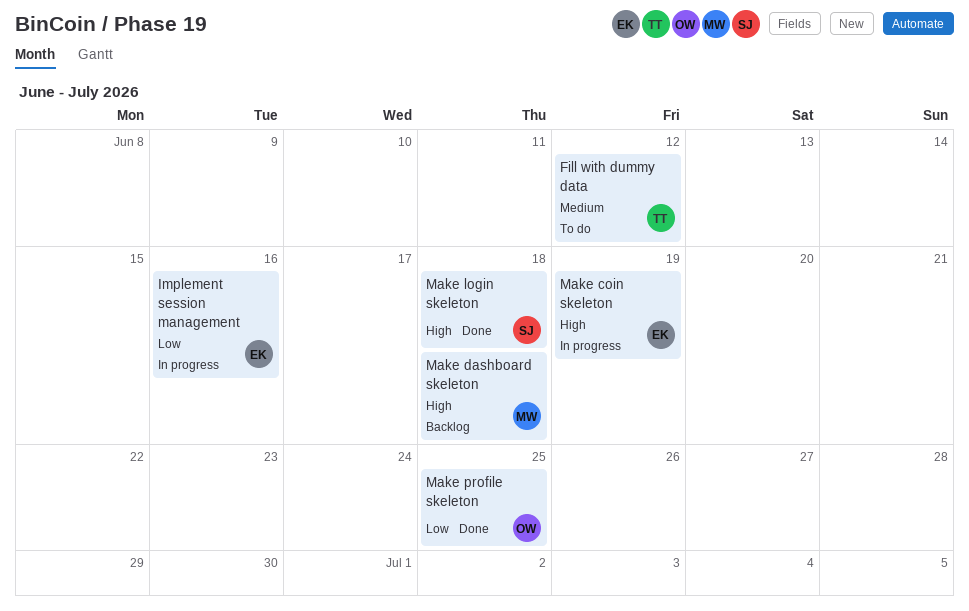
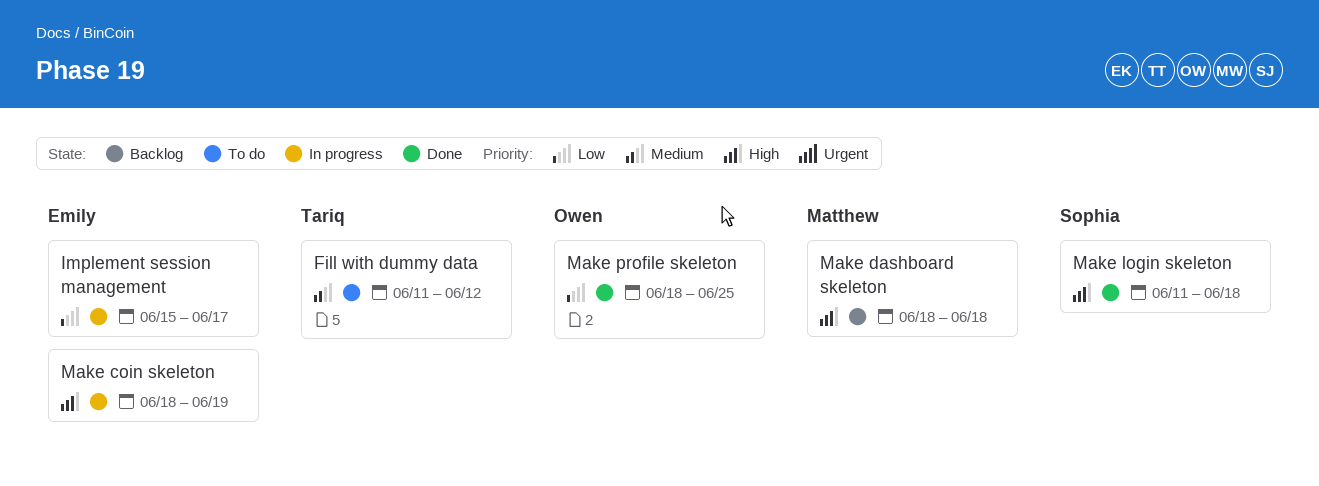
Implement session management, due: Jun 16 -> Jun 17

